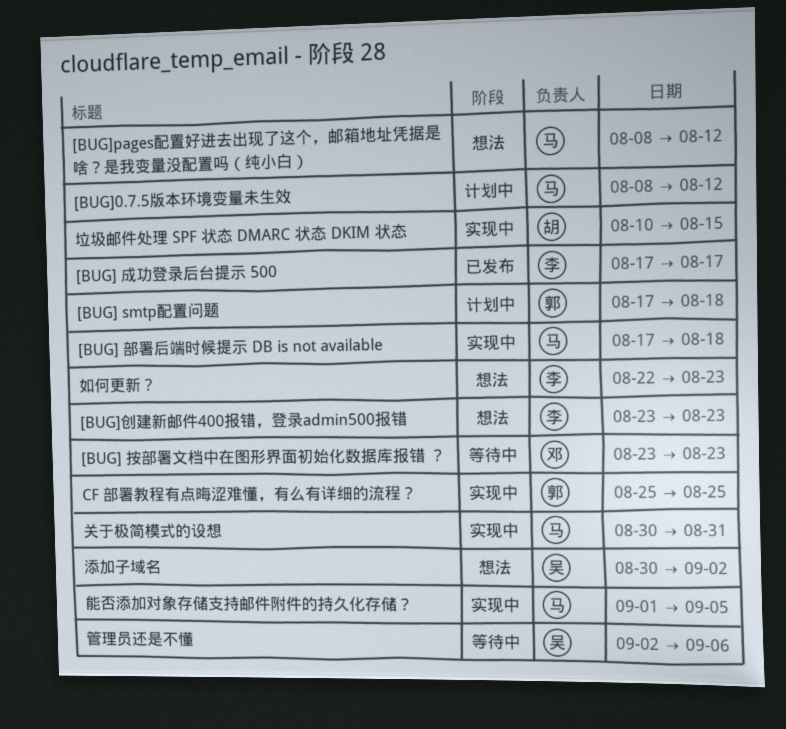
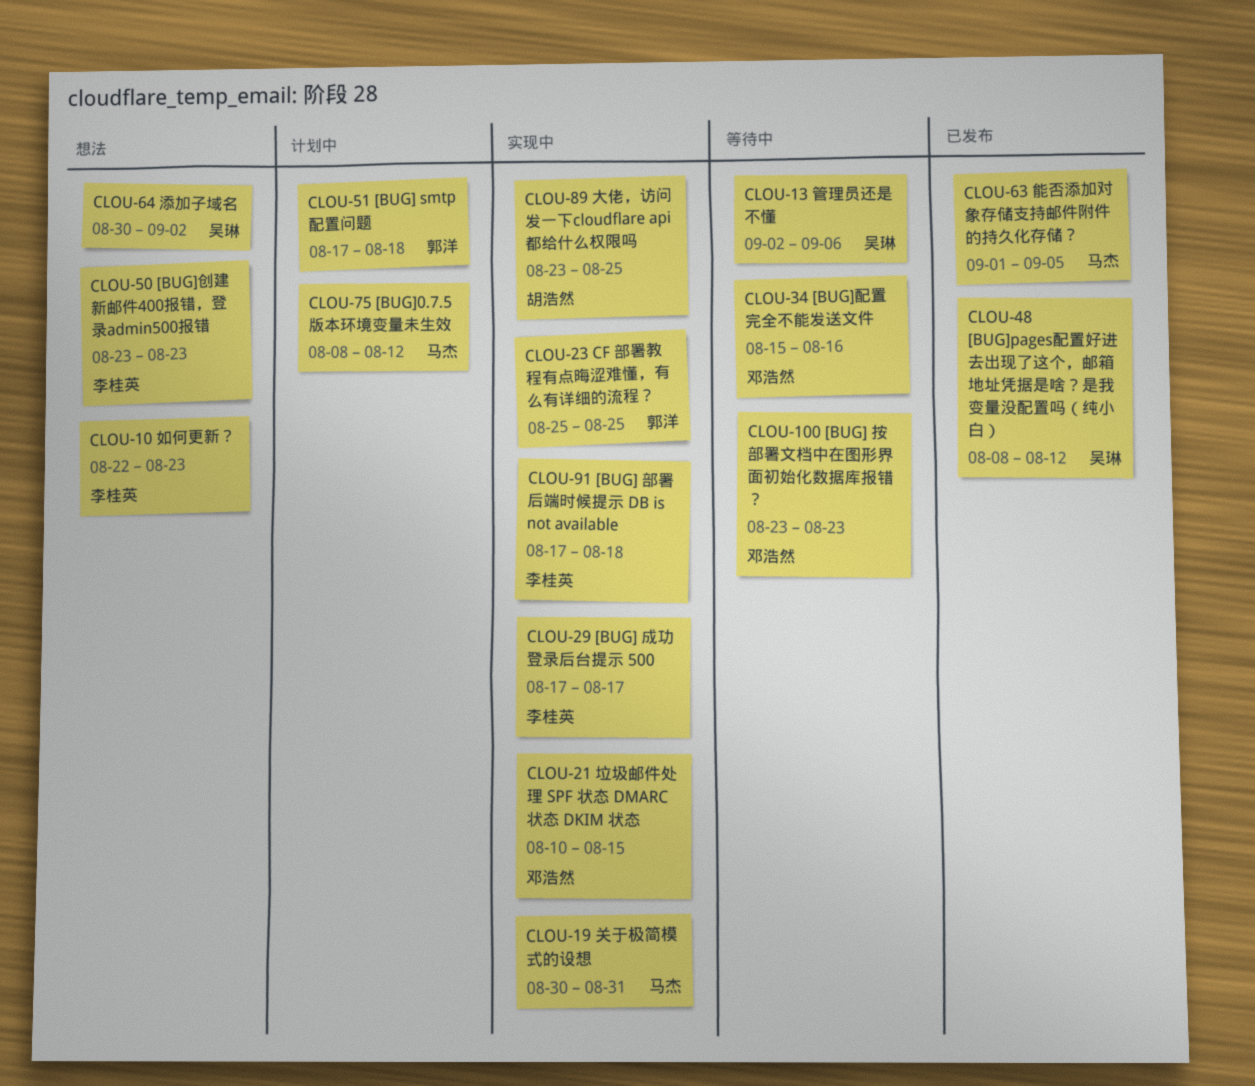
[BUG] 成功登录后台提示 500, status: 已发布 -> 实现中
[BUG] 部署后端时候提示 DB is not available, owner: 马杰 -> 李桂英
[BUG]pages配置好进去出现了这个，邮箱地址凭据是啥？是我变量没配置吗（纯小白）, status: 想法 -> 已发布
[BUG]pages配置好进去出现了这个，邮箱地址凭据是啥？是我变量没配置吗（纯小白）, owner: 马杰 -> 吴琳
[BUG]配置完全不能发送文件: none -> present
垃圾邮件处理 SPF 状态 DMARC 状态 DKIM 状态, owner: 胡浩然 -> 邓浩然
大佬，访问发一下cloudflare api 都给什么权限吗: none -> present
能否添加对象存储支持邮件附件的持久化存储？, status: 实现中 -> 已发布

